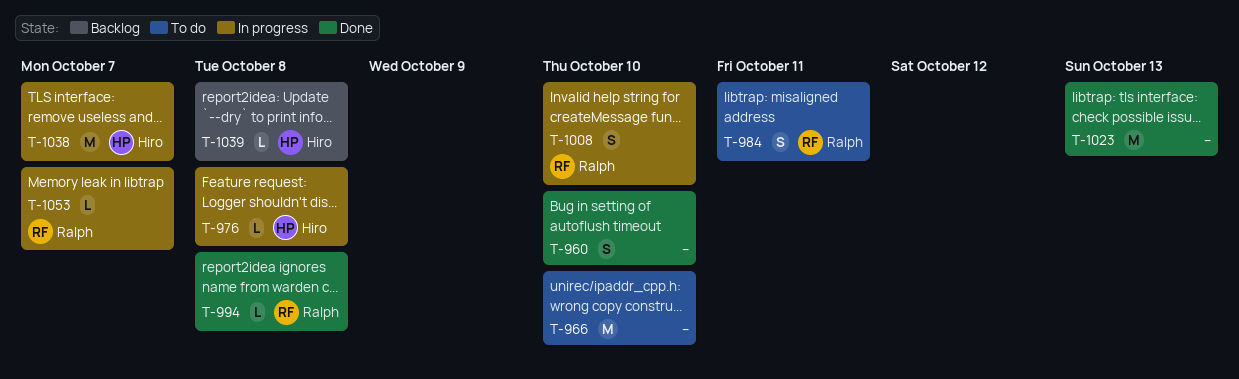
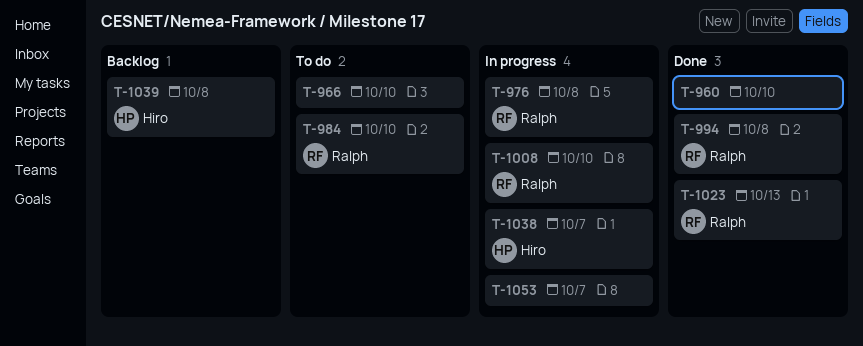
T-976, owner: Hiro -> Ralph
T-984, due: Oct 11 -> Oct 10
T-1023, owner: none -> Ralph
T-1053, owner: Ralph -> none

